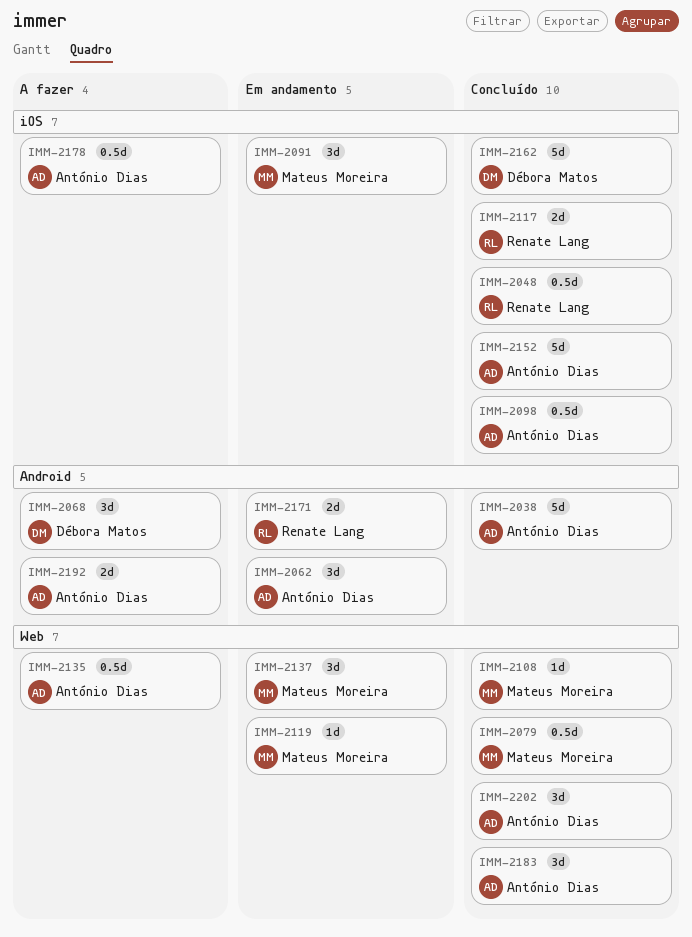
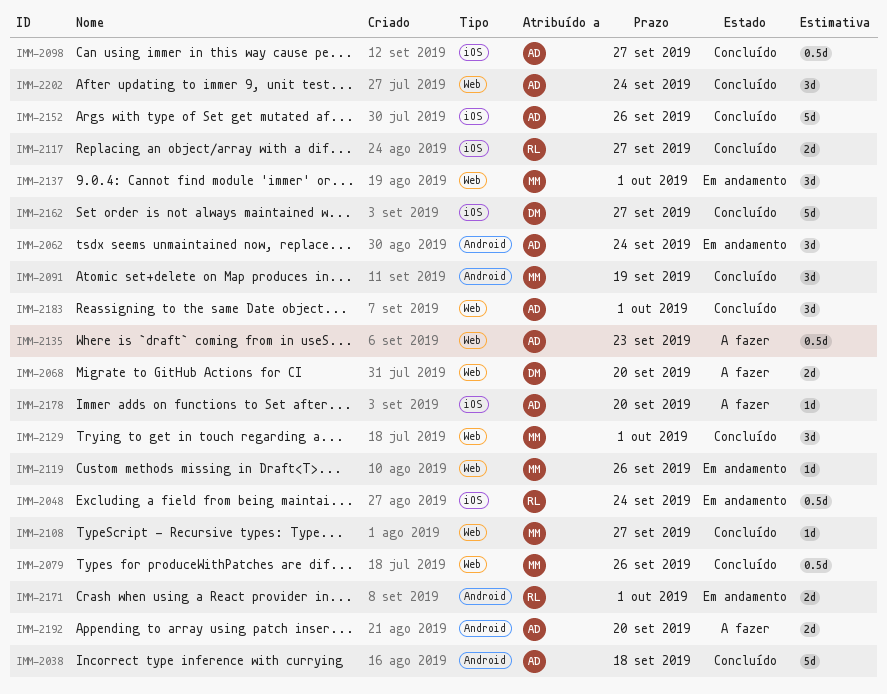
IMM-2048, status: Concluído -> Em andamento
IMM-2068, label: Android -> Web
IMM-2068, estimate: 3d -> 2d
IMM-2091, status: Em andamento -> Concluído
IMM-2091, label: iOS -> Android
IMM-2129: none -> present
IMM-2178, estimate: 0.5d -> 1d

